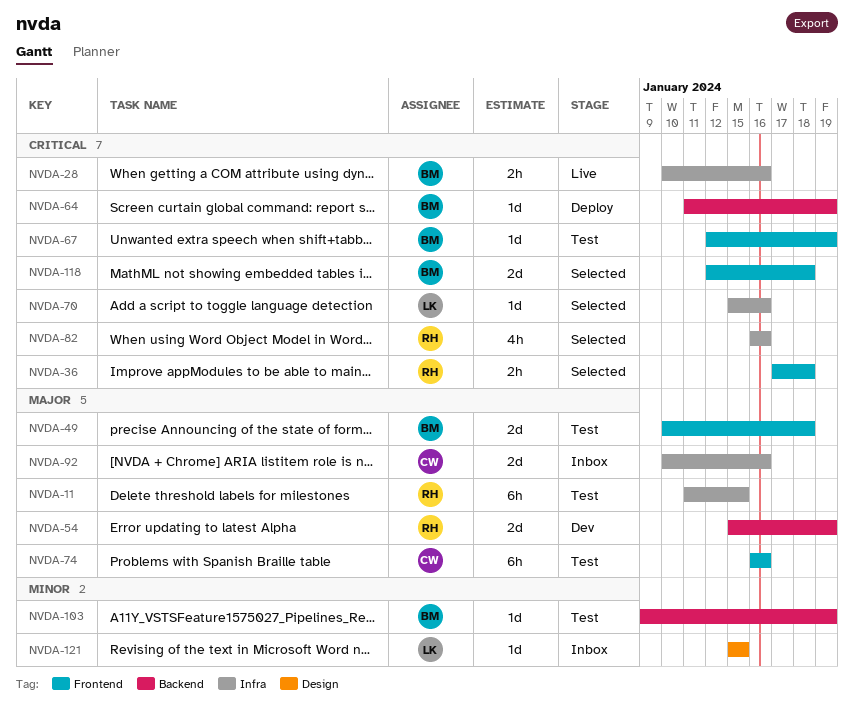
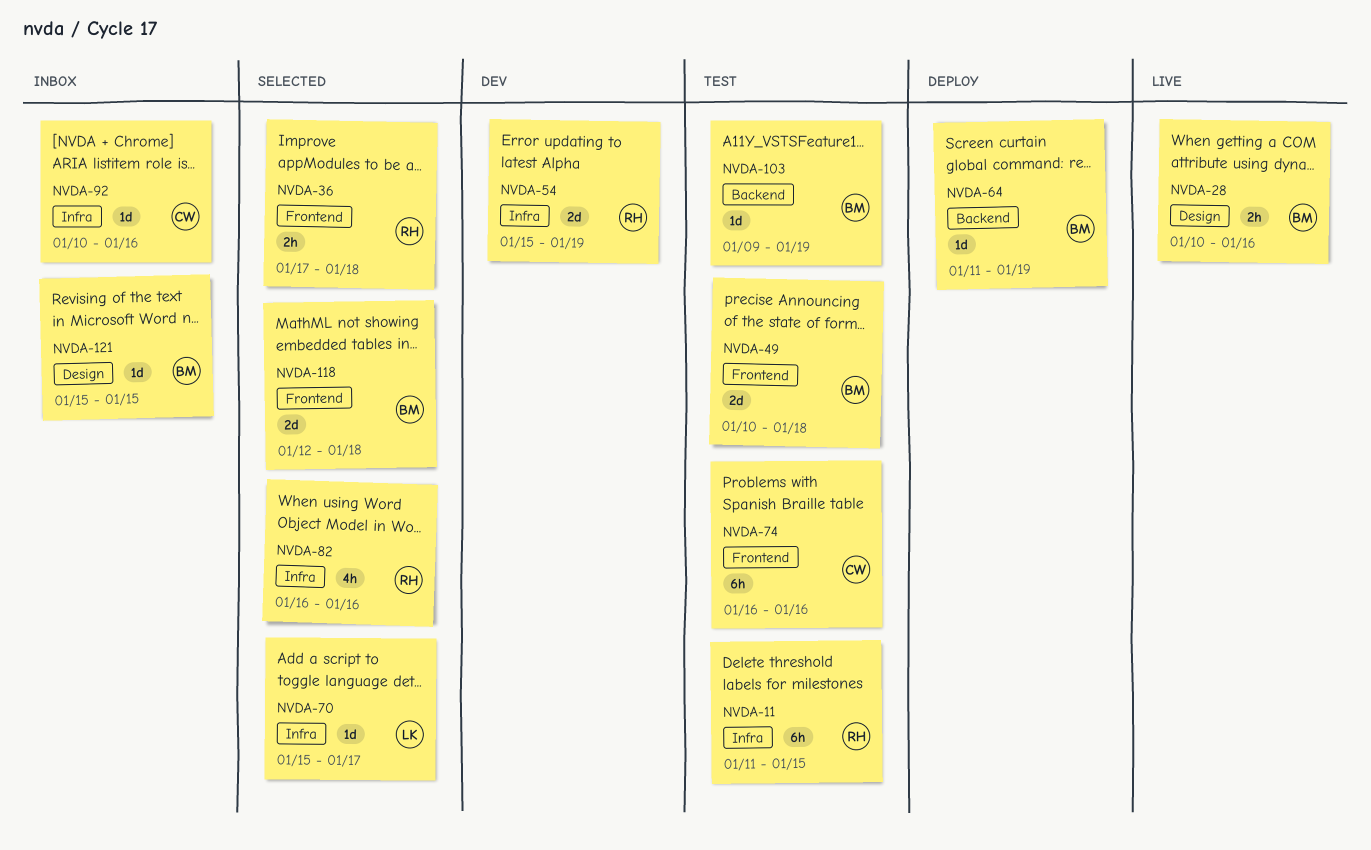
NVDA-28, label: Infra -> Design
NVDA-54, label: Backend -> Infra
NVDA-67: present -> none
NVDA-70, due: Jan 16 -> Jan 17
NVDA-92, estimate: 2d -> 1d
NVDA-121, owner: LK -> BM

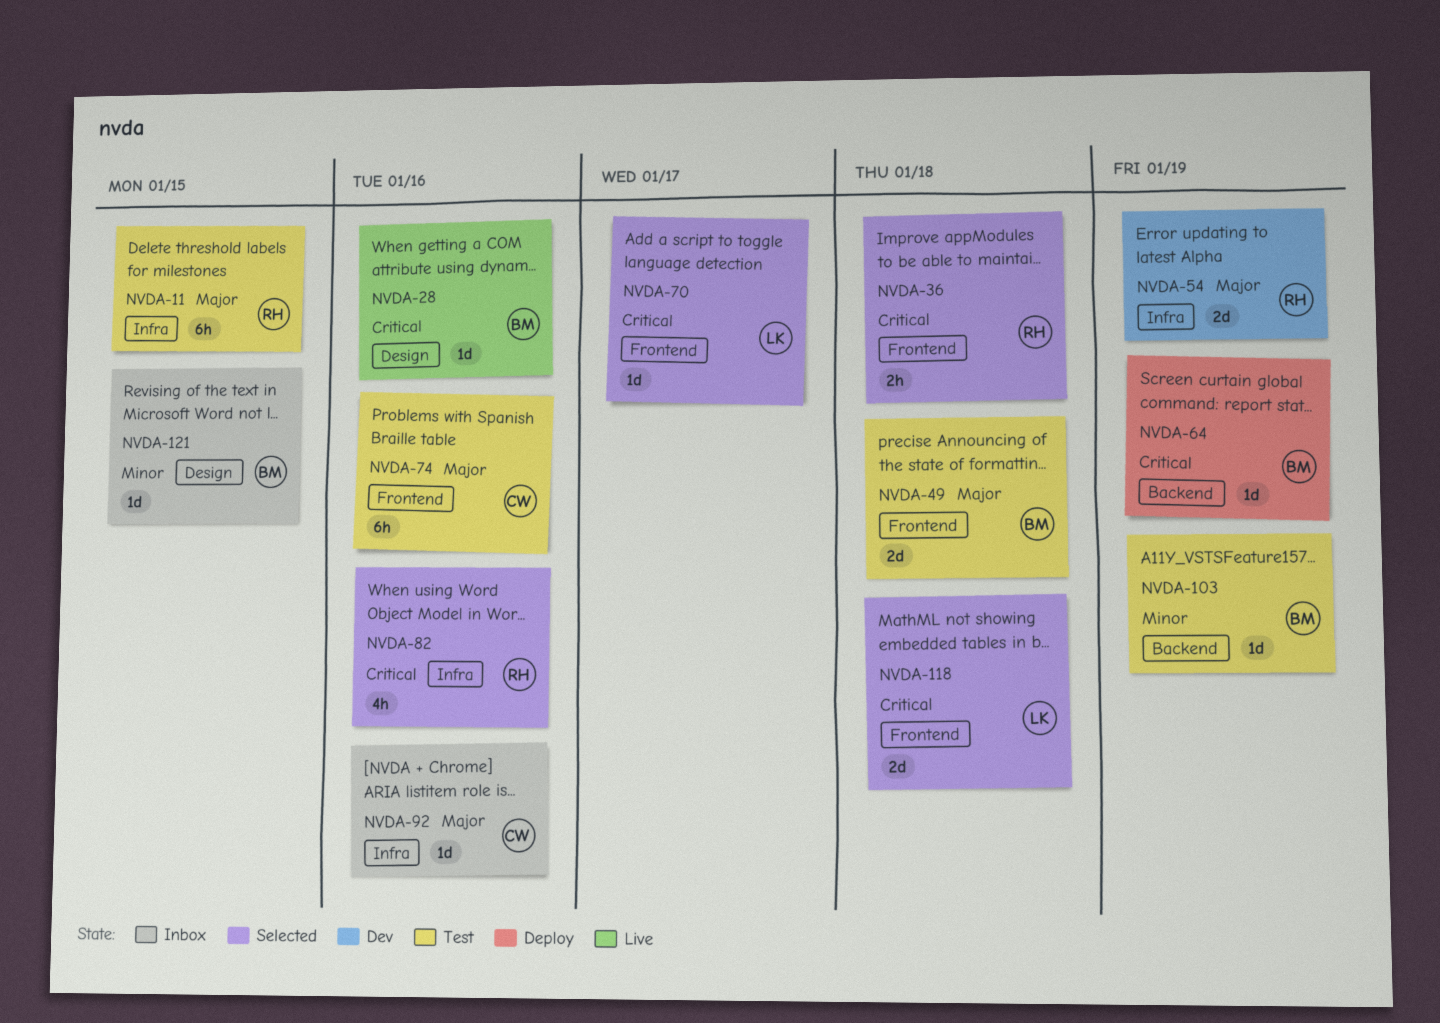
NVDA-28, estimate: 2h -> 1d
NVDA-70, label: Infra -> Frontend
NVDA-118, owner: BM -> LK

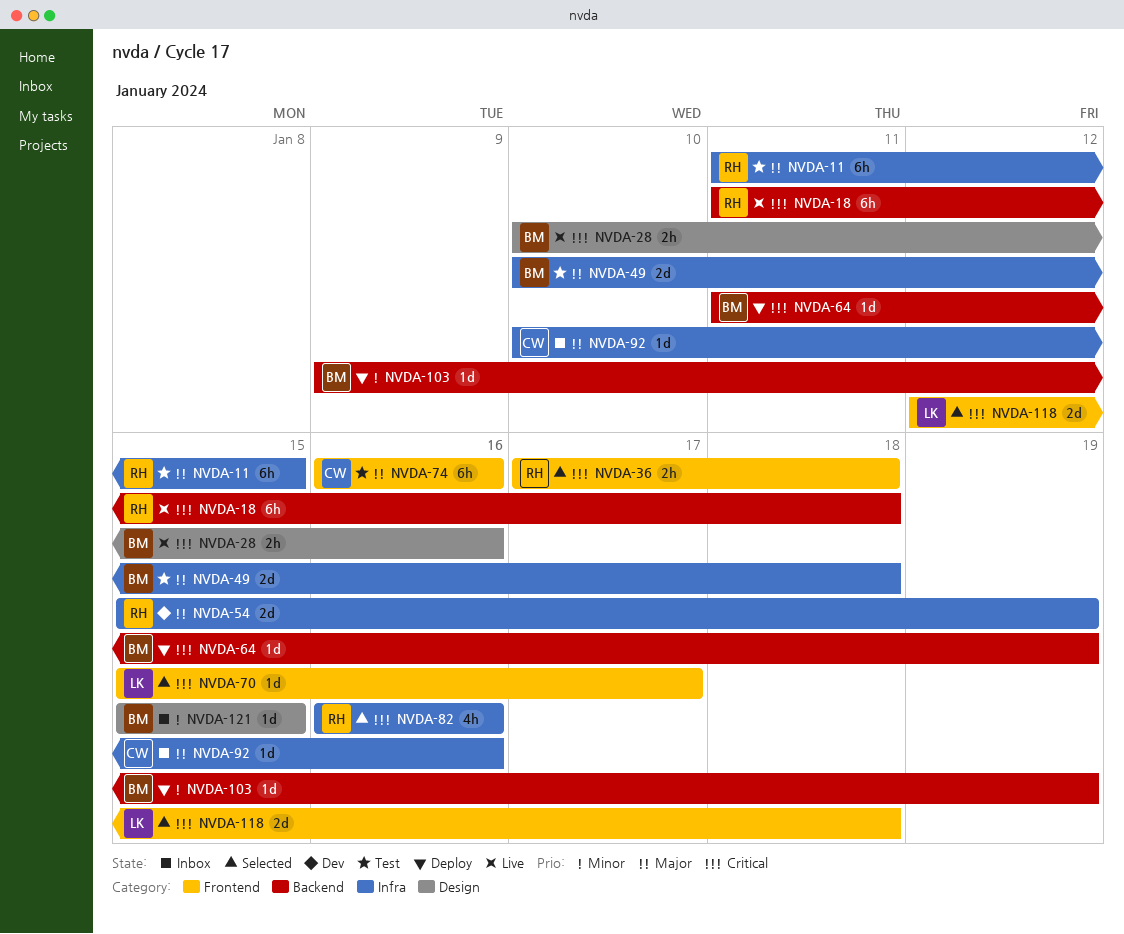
NVDA-18: none -> present
NVDA-28, estimate: 1d -> 2h
NVDA-49, label: Frontend -> Infra
NVDA-103, status: Test -> Deploy

